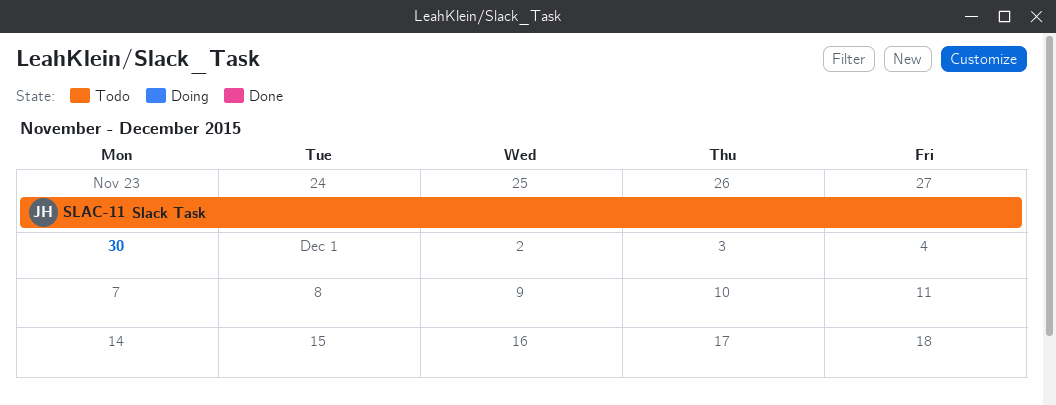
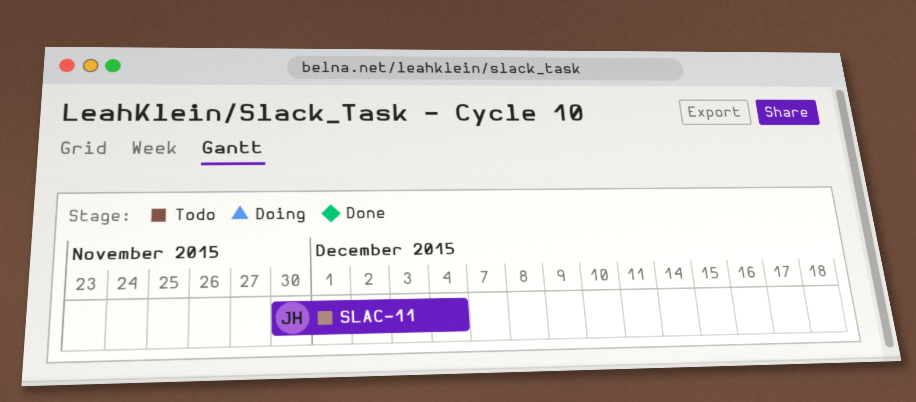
SLAC-11, start: Nov 23 -> Nov 30
SLAC-11, due: Nov 27 -> Dec 4

